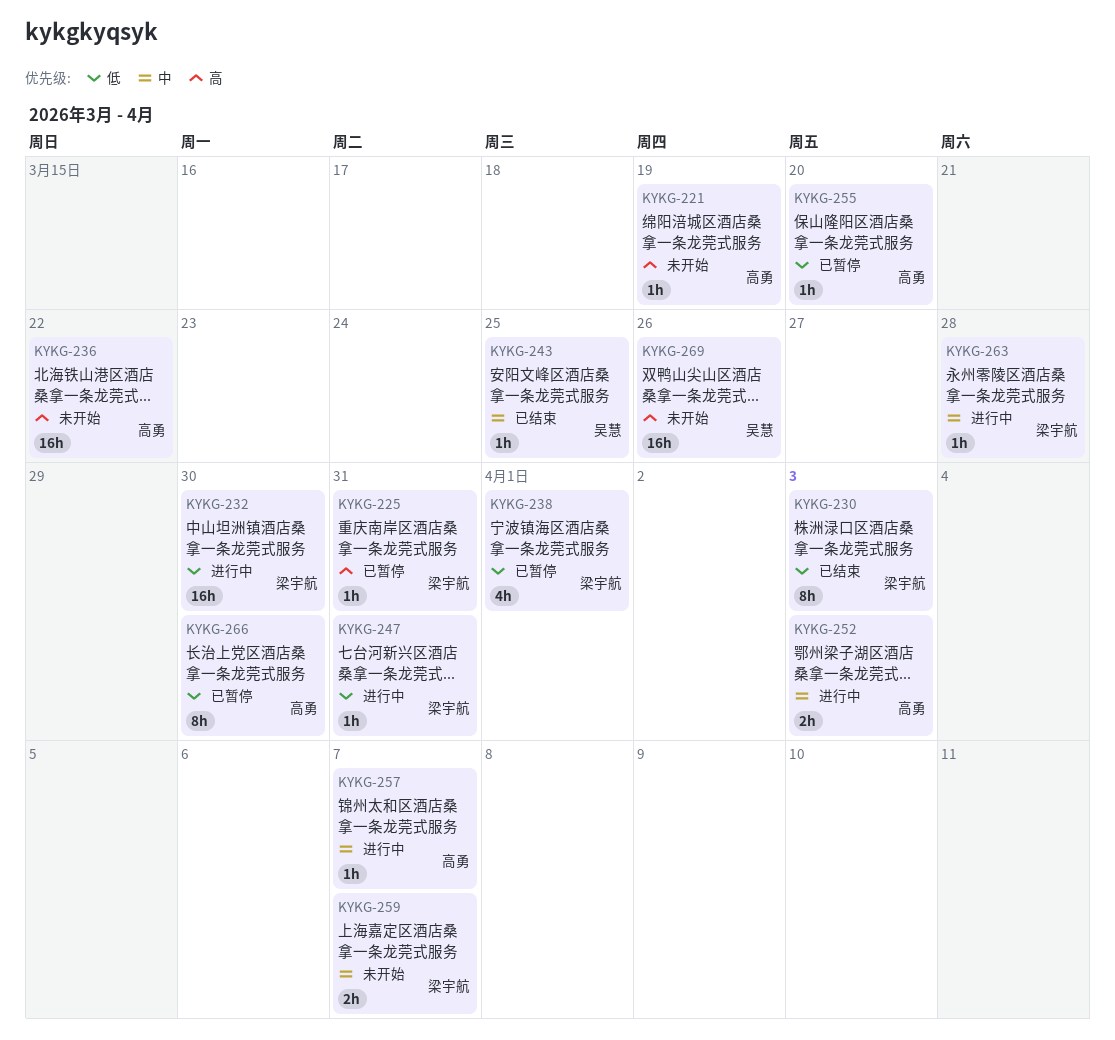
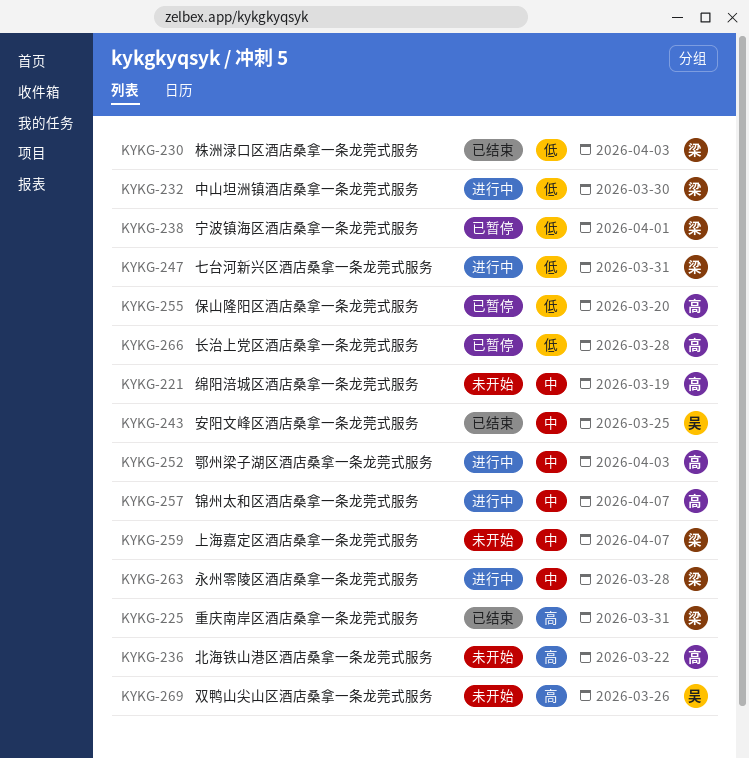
KYKG-221, priority: 高 -> 中
KYKG-225, status: 已暂停 -> 已结束
KYKG-266, due: Mar 30 -> Mar 28

